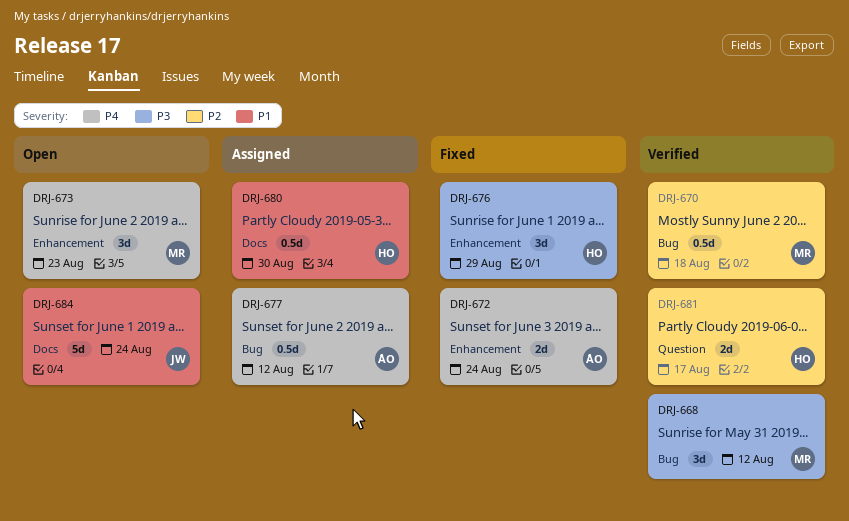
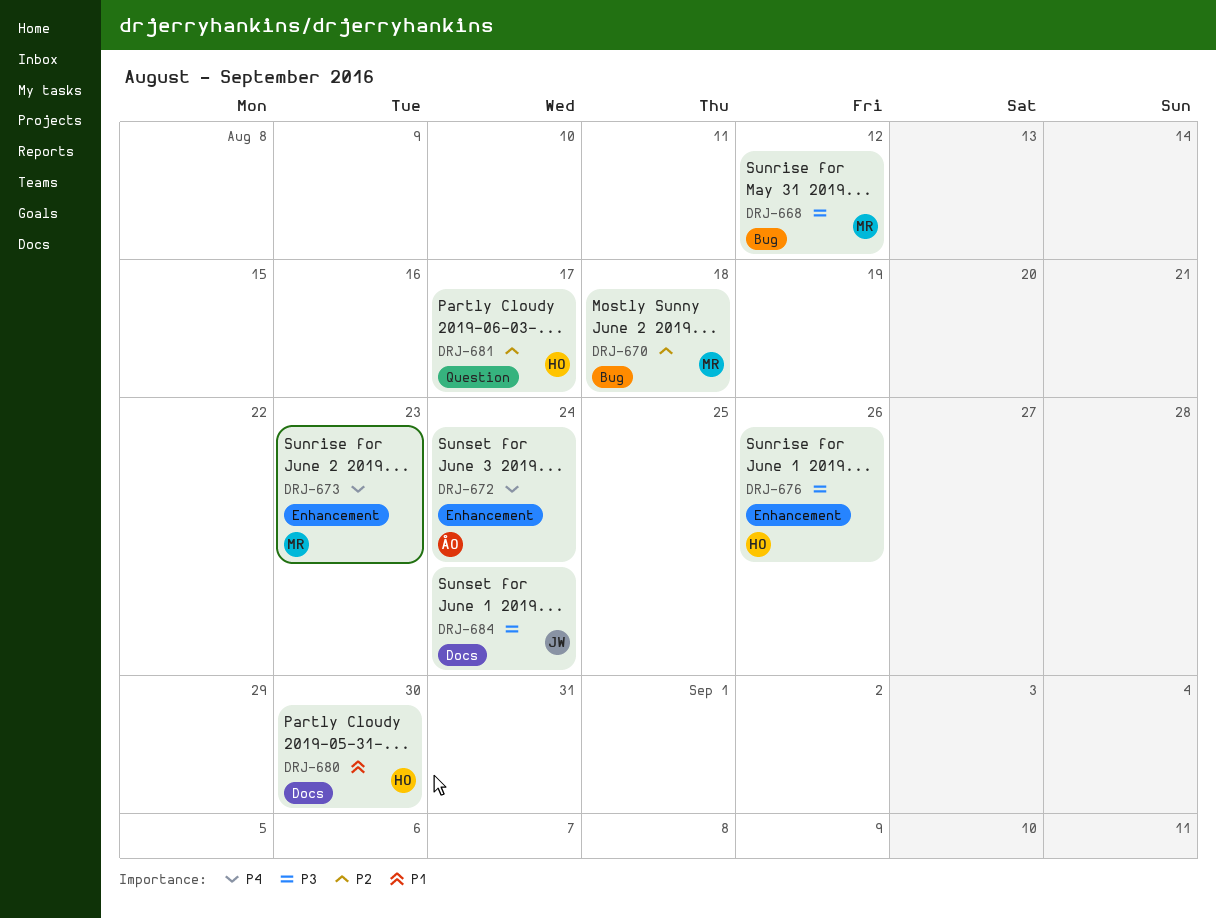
DRJ-676, due: Aug 29 -> Aug 26
DRJ-677: present -> none
DRJ-684, priority: P1 -> P3

